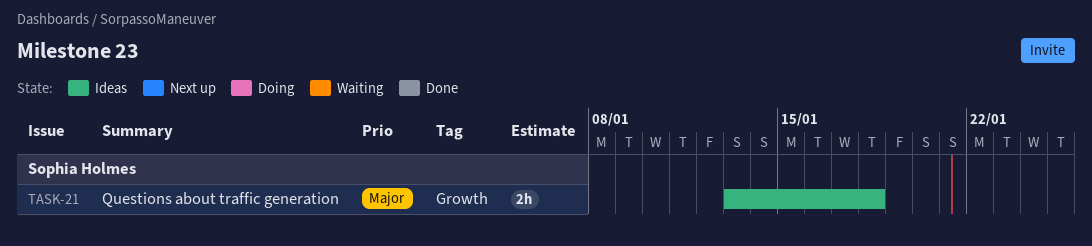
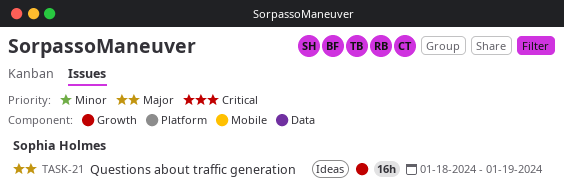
TASK-21, estimate: 2h -> 16h
TASK-21, start: Jan 13 -> Jan 18
TASK-21, due: Jan 18 -> Jan 19

